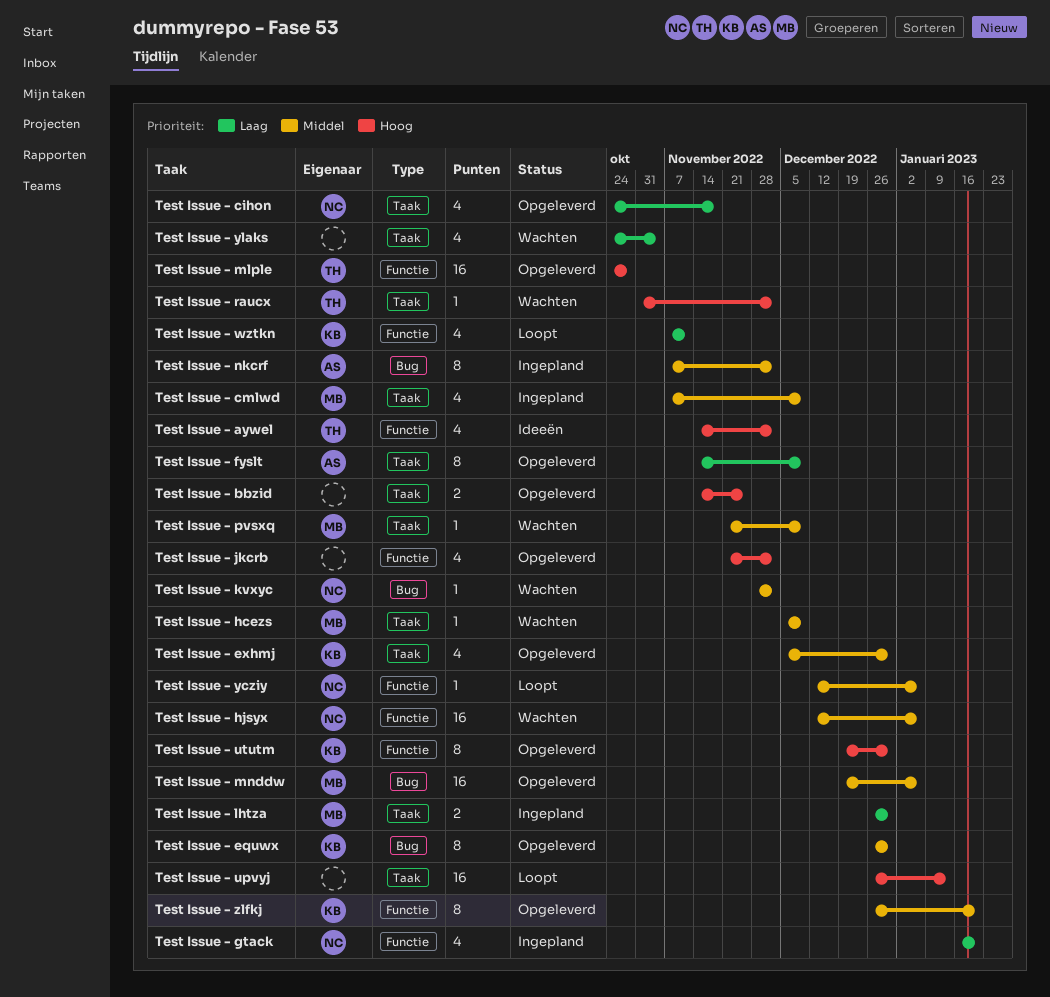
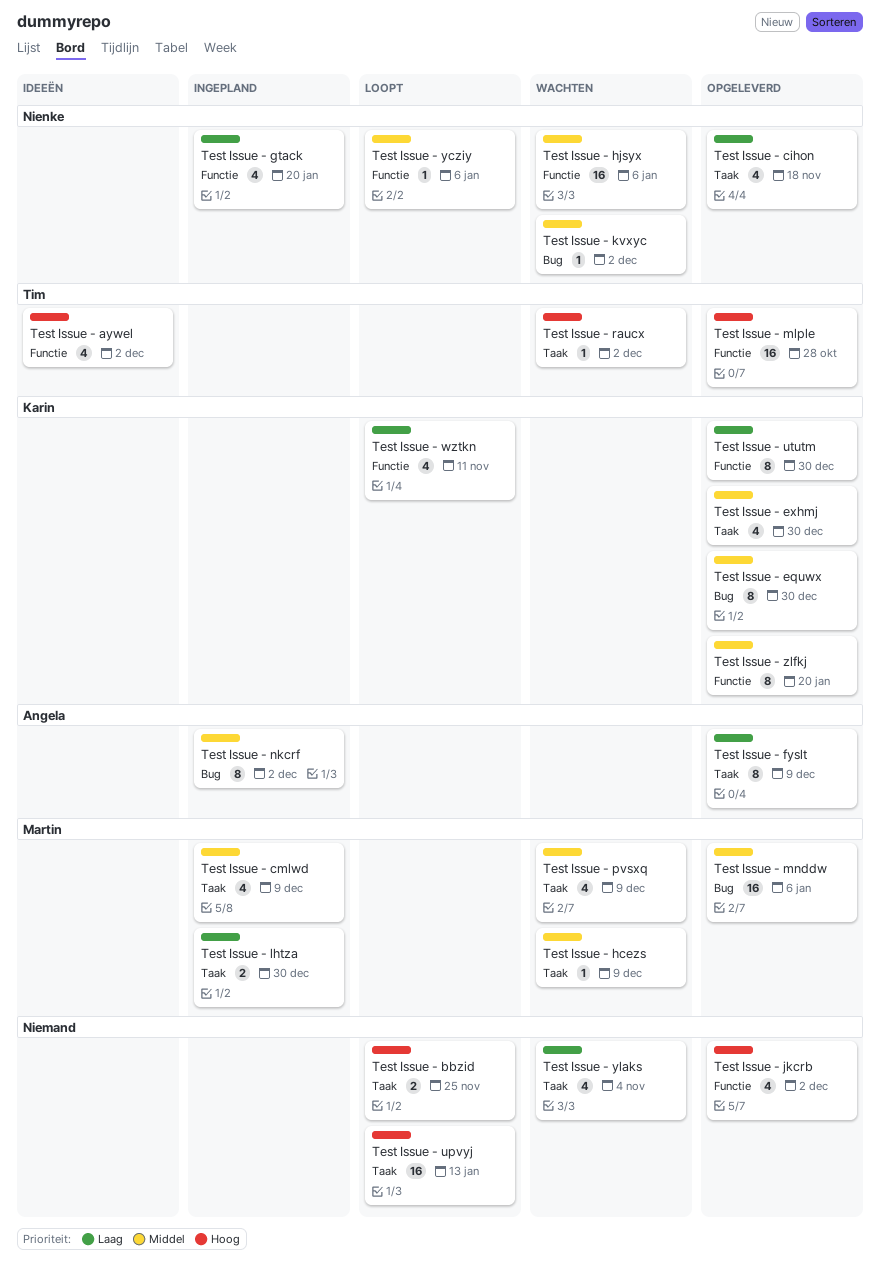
Test Issue - bbzid, status: Opgeleverd -> Loopt
Test Issue - pvsxq, estimate: 1 -> 4
Test Issue - ututm, priority: Hoog -> Laag

